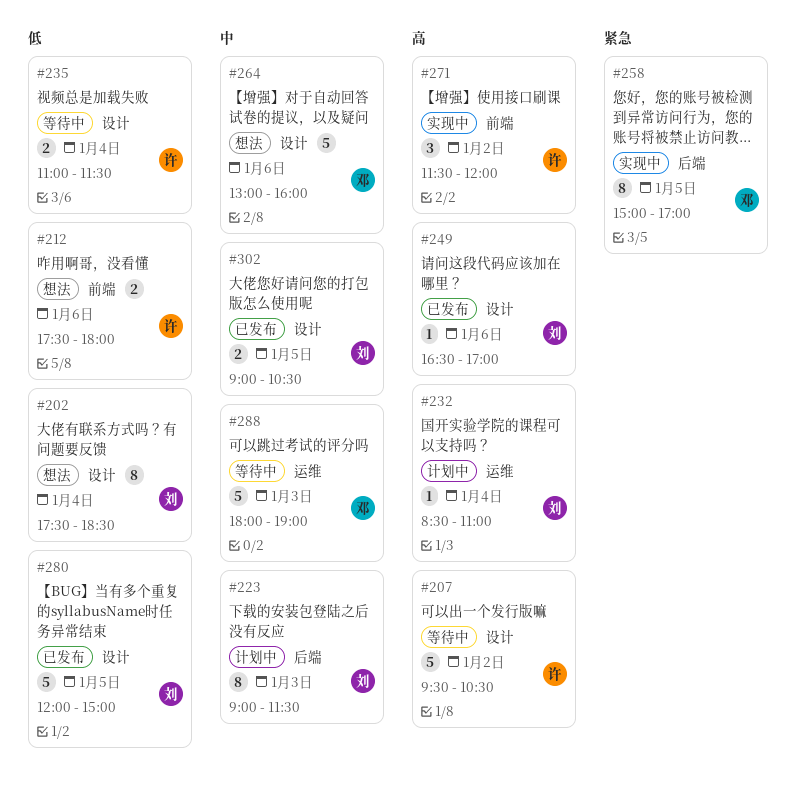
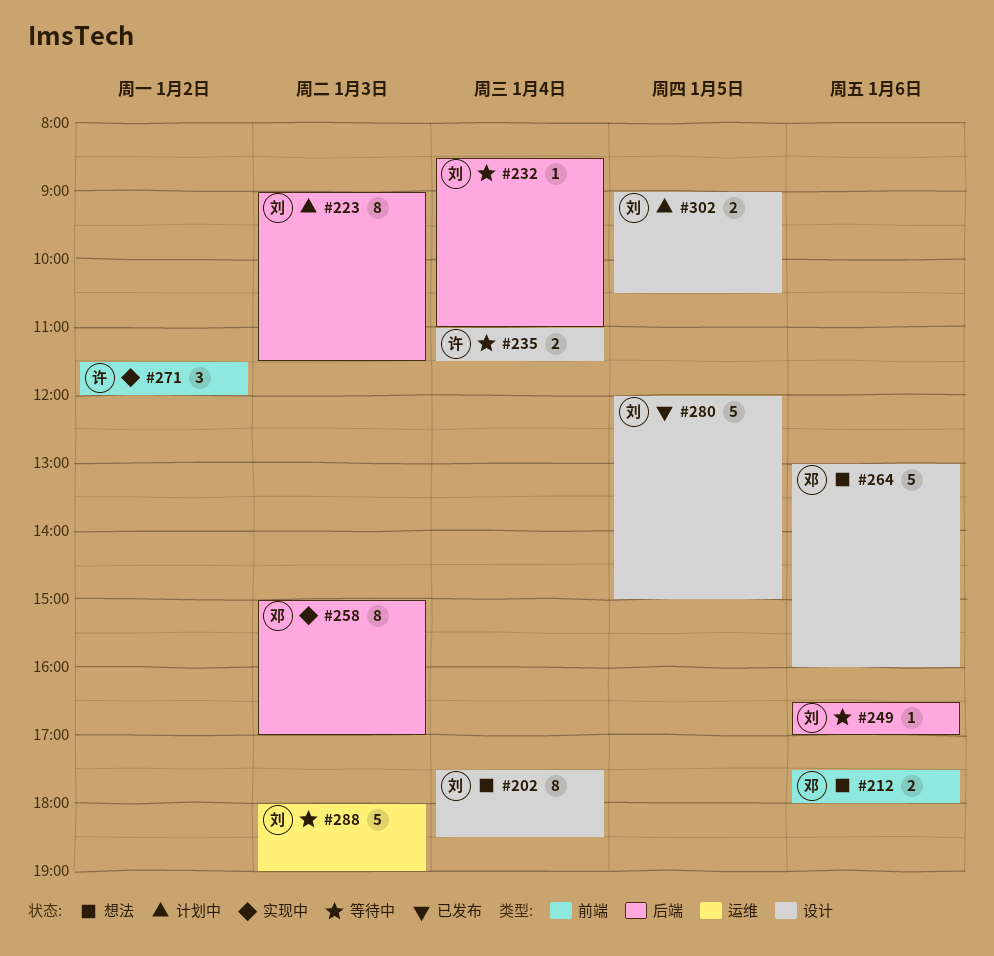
#207: present -> none
#212, owner: 许 -> 邓
#232, status: 计划中 -> 等待中
#232, label: 运维 -> 后端
#249, status: 已发布 -> 等待中
#249, label: 设计 -> 后端
#258, day: Jan 5 -> Jan 3
#288, owner: 邓 -> 刘
#302, status: 已发布 -> 计划中

